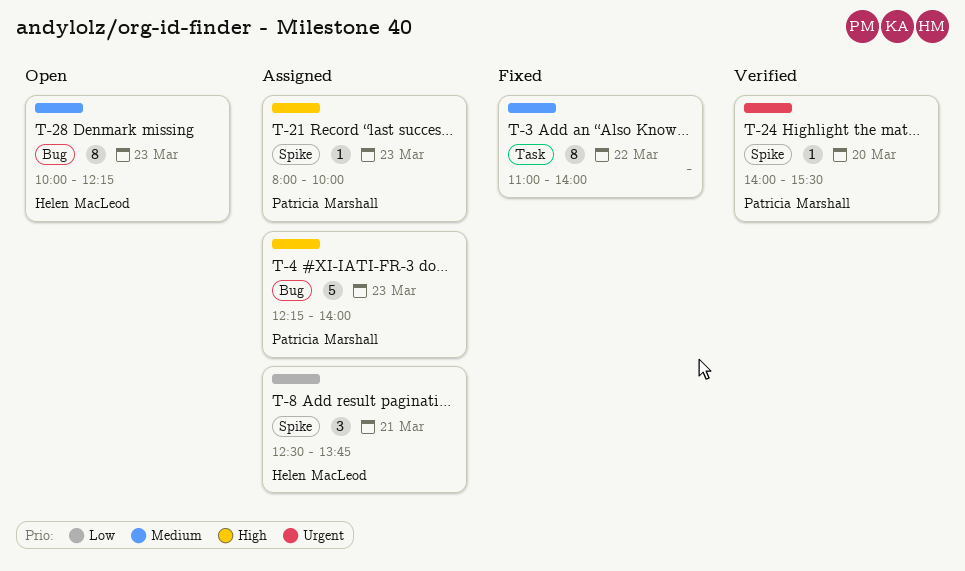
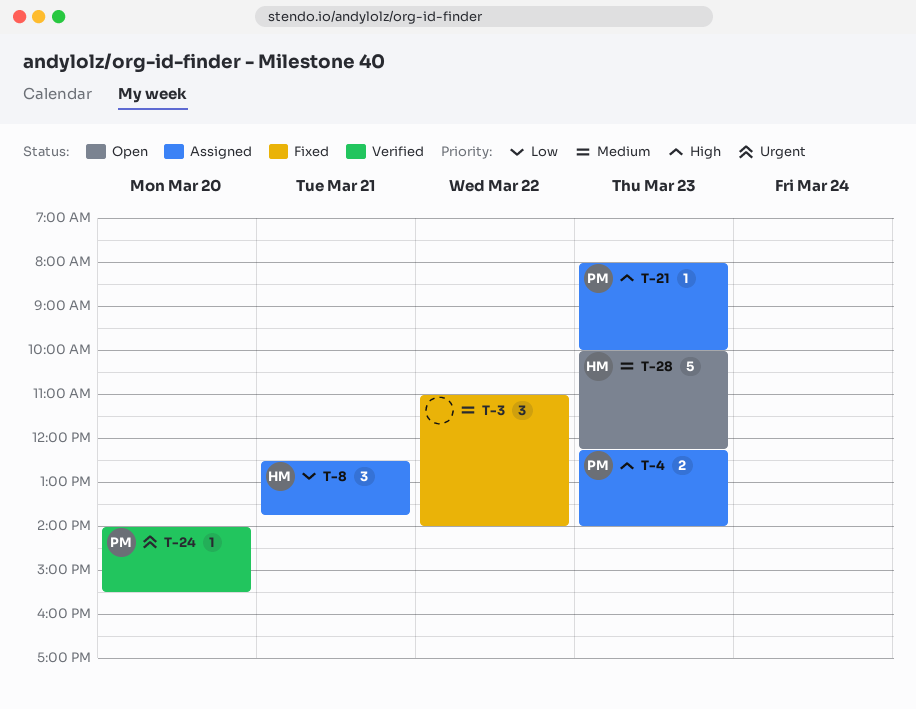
T-3, estimate: 8 -> 3
T-4, estimate: 5 -> 2
T-28, estimate: 8 -> 5

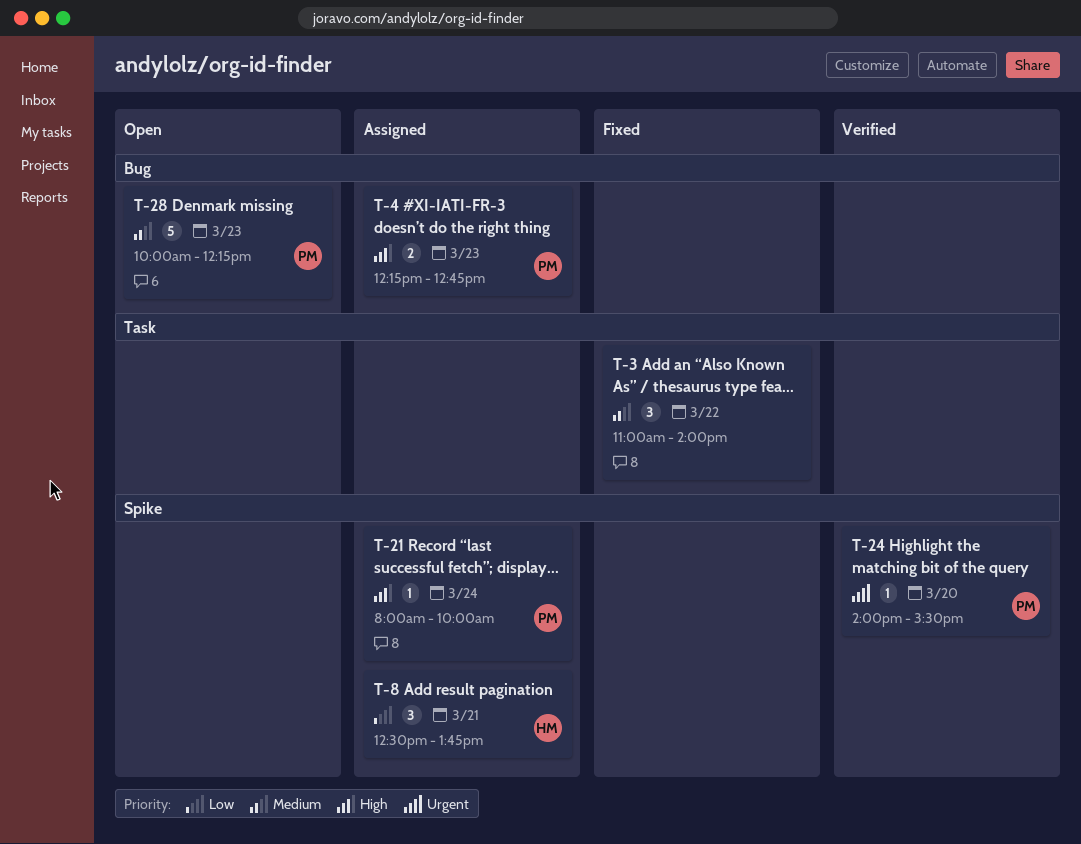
T-4, ends: 14:00 -> 12:45
T-21, day: Mar 23 -> Mar 24
T-28, owner: HM -> PM

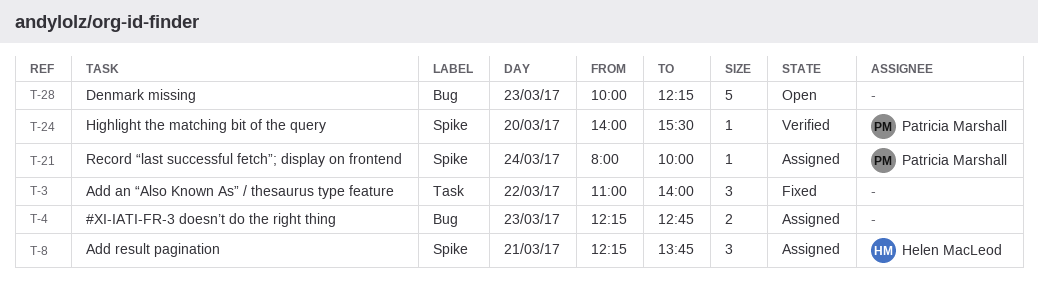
T-4, owner: Patricia Marshall -> none
T-8, begins: 12:30 -> 12:15
T-28, owner: Patricia Marshall -> none

